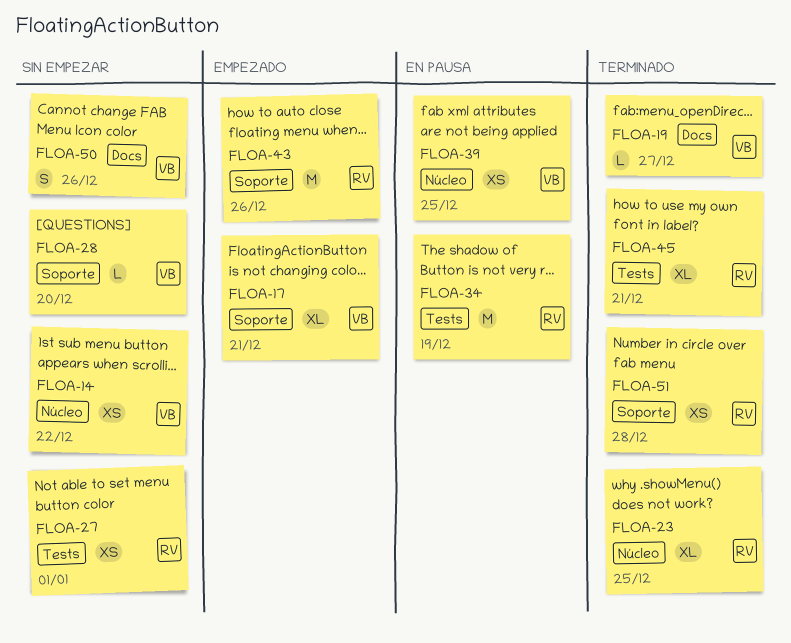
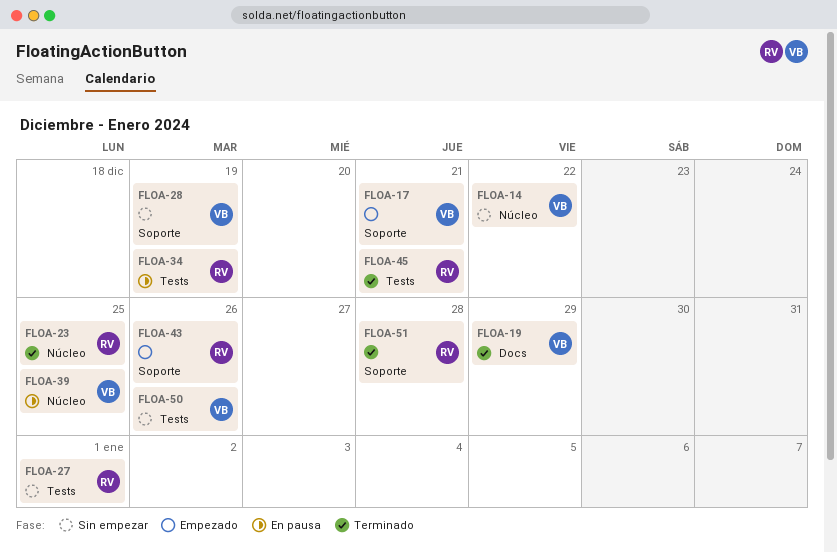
FLOA-19, due: Dec 27 -> Dec 29
FLOA-28, due: Dec 20 -> Dec 19
FLOA-50, label: Docs -> Tests

